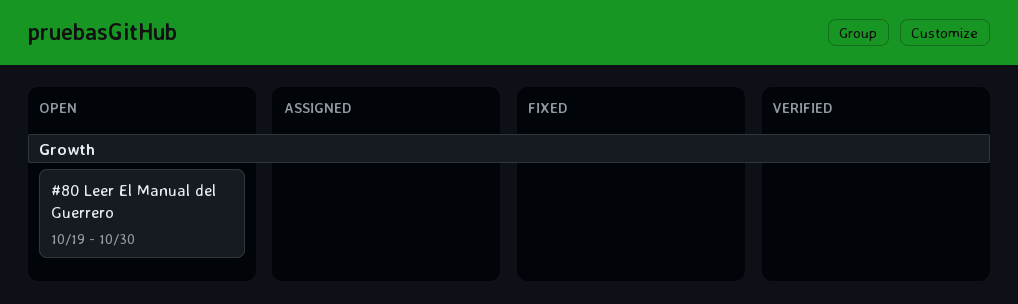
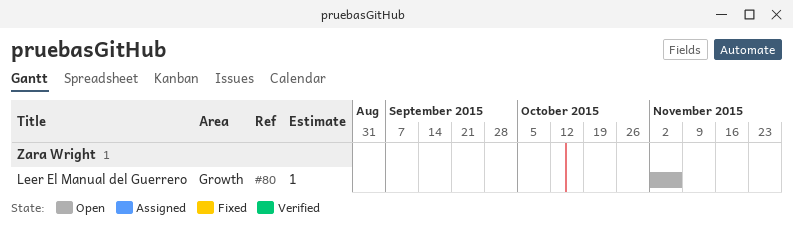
#80, start: Oct 19 -> Nov 2
#80, due: Oct 30 -> Nov 6

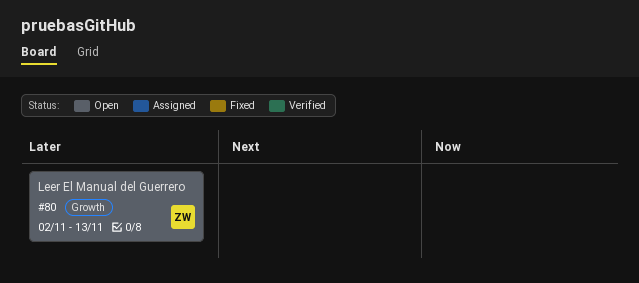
#80, due: Nov 6 -> Nov 13

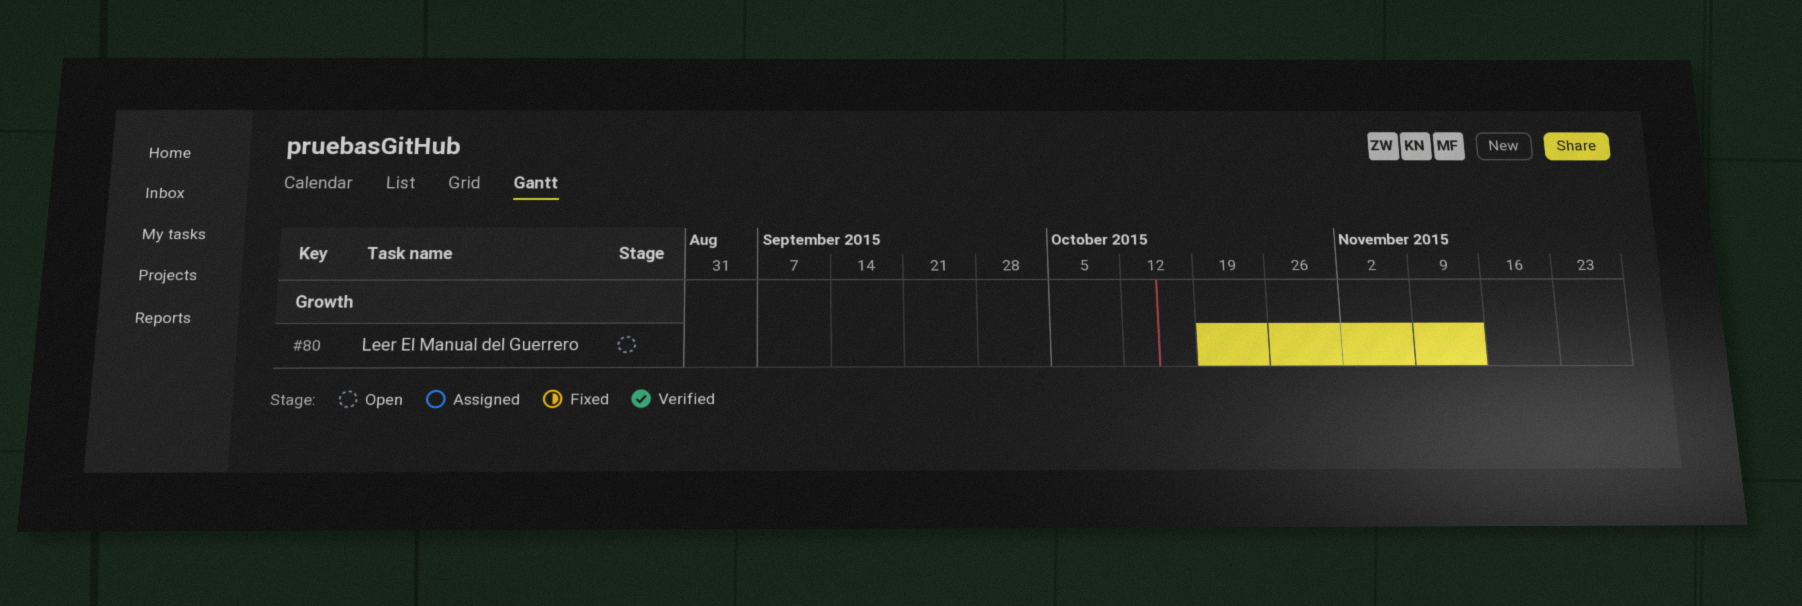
#80, start: Nov 2 -> Oct 19

